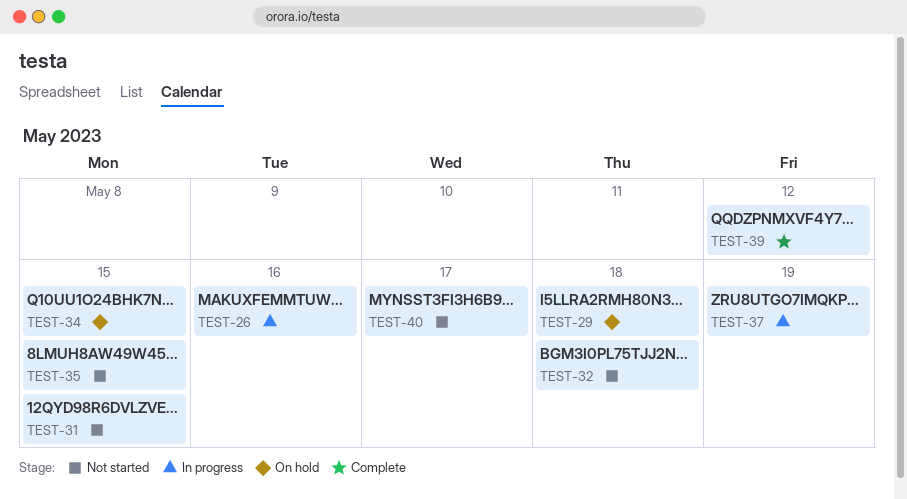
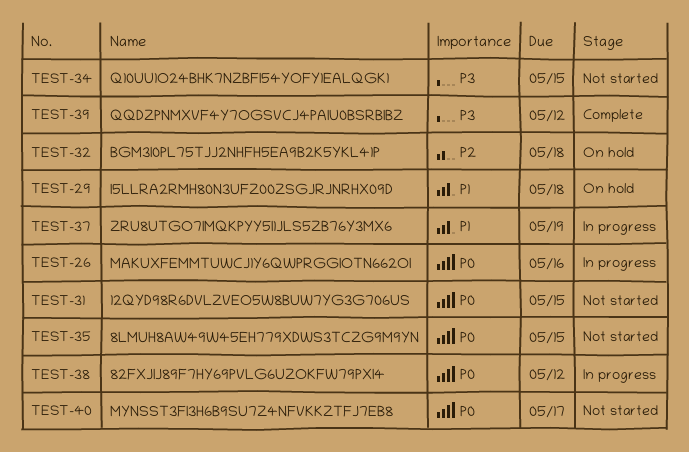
TEST-32, status: Not started -> On hold
TEST-34, status: On hold -> Not started
TEST-38: none -> present

